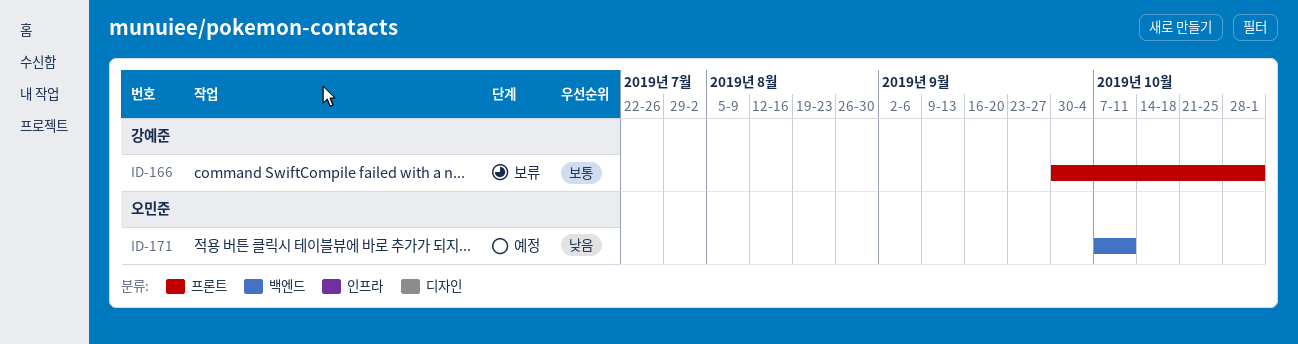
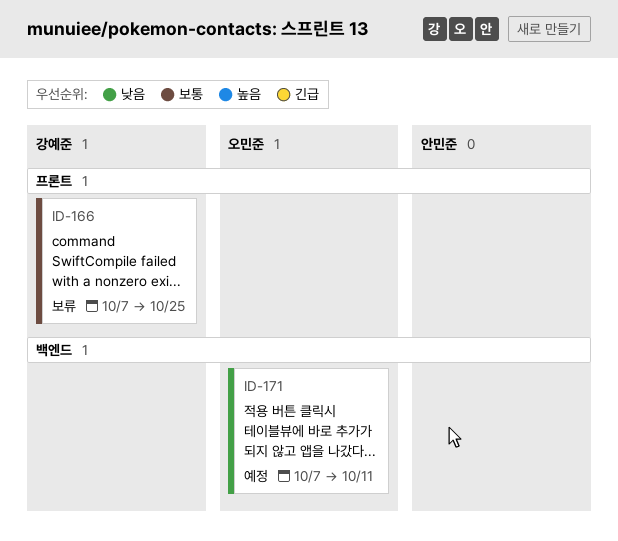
ID-166, start: Sep 30 -> Oct 7
ID-166, due: Nov 1 -> Oct 25

